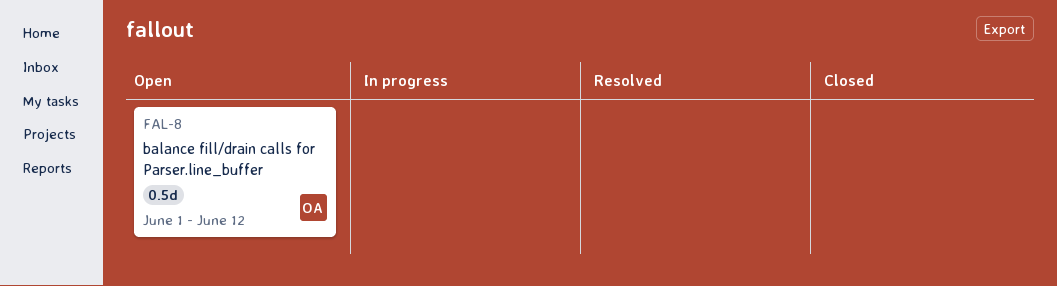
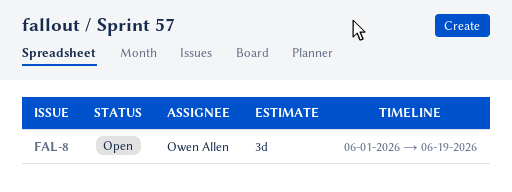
FAL-8, estimate: 0.5d -> 3d
FAL-8, due: Jun 12 -> Jun 19

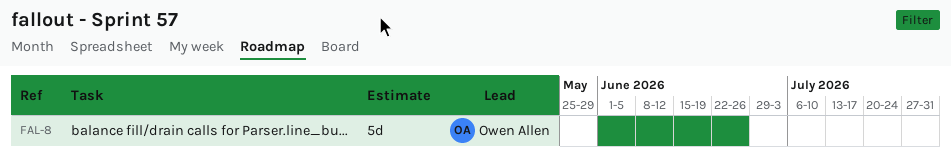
FAL-8, estimate: 3d -> 5d
FAL-8, due: Jun 19 -> Jun 26

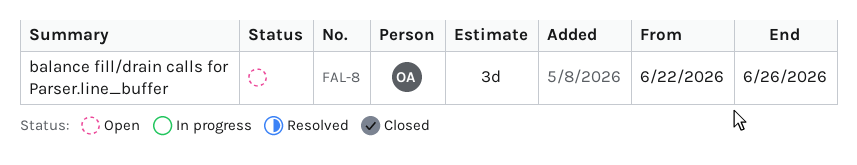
FAL-8, estimate: 5d -> 3d
FAL-8, start: Jun 1 -> Jun 22

